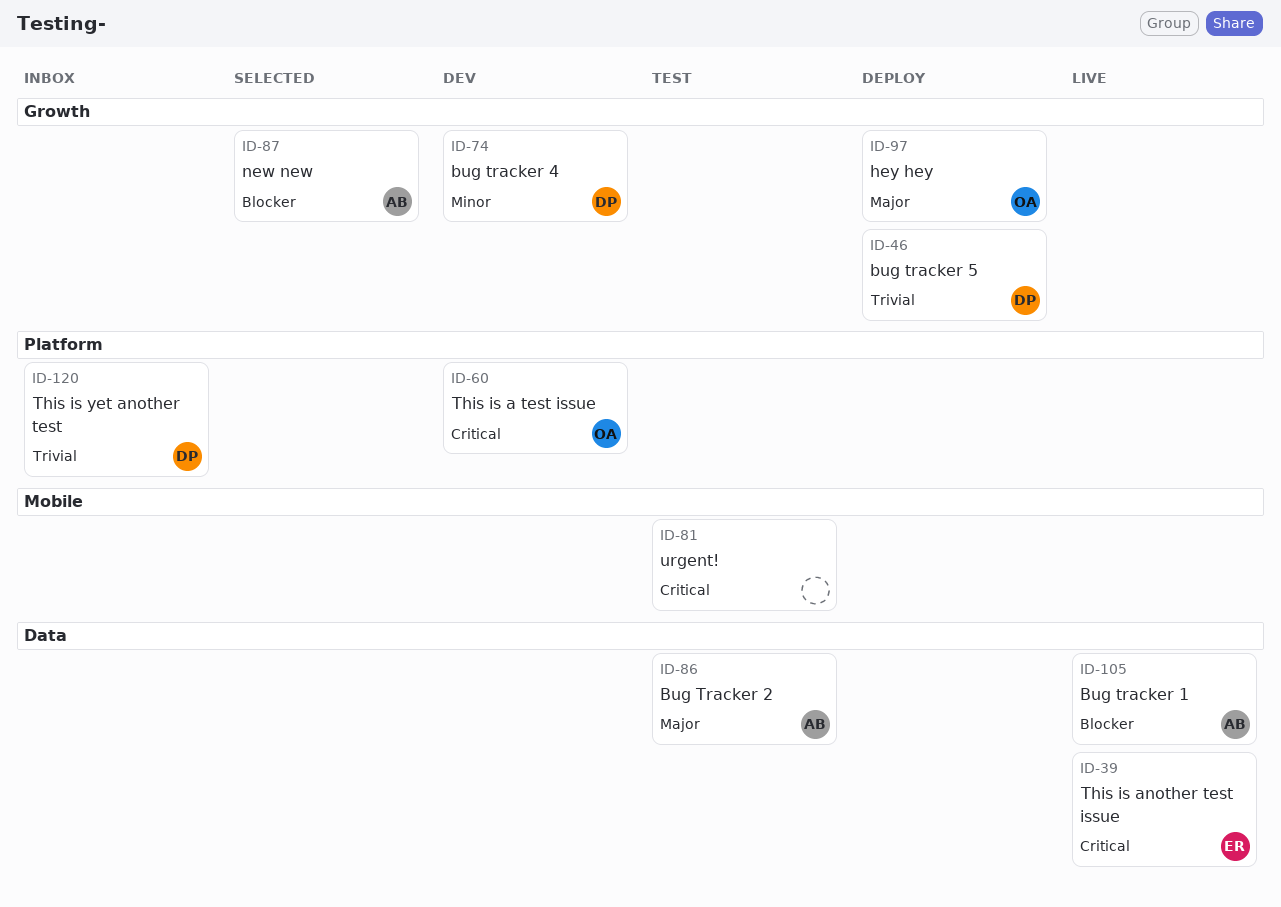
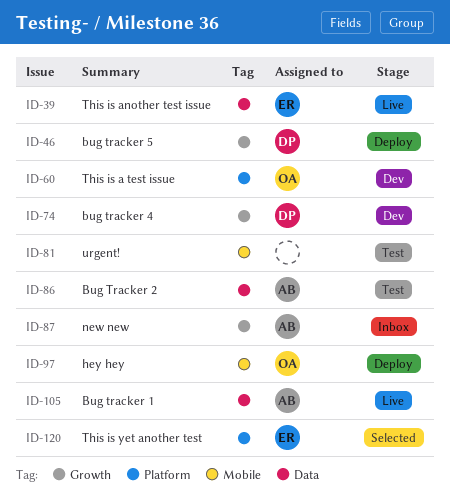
ID-87, status: Selected -> Inbox
ID-97, label: Growth -> Mobile
ID-120, status: Inbox -> Selected
ID-120, owner: DP -> ER

